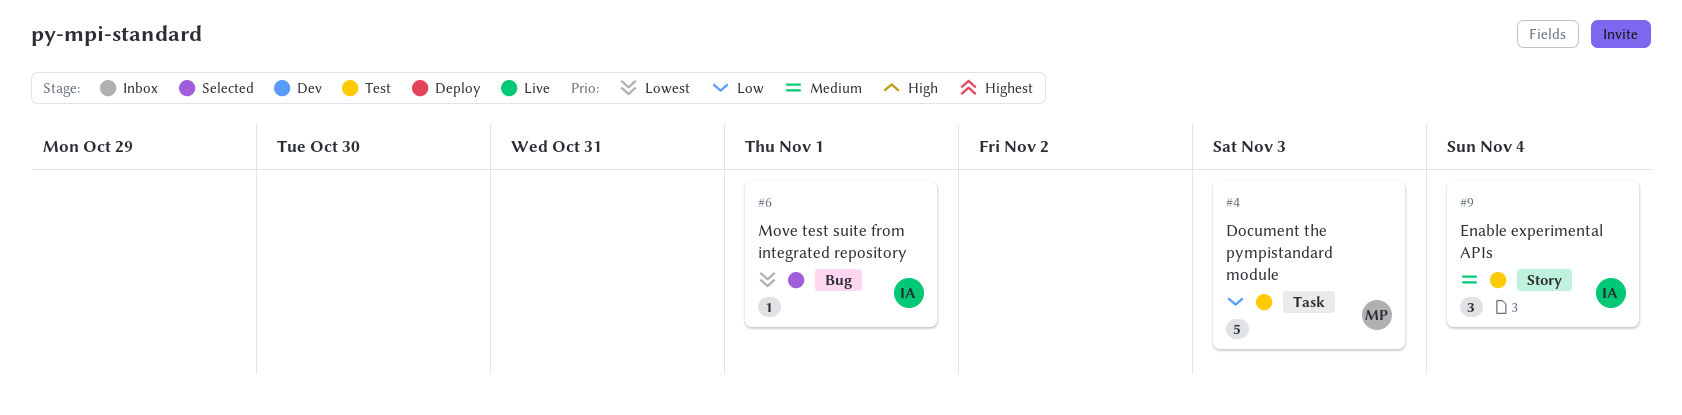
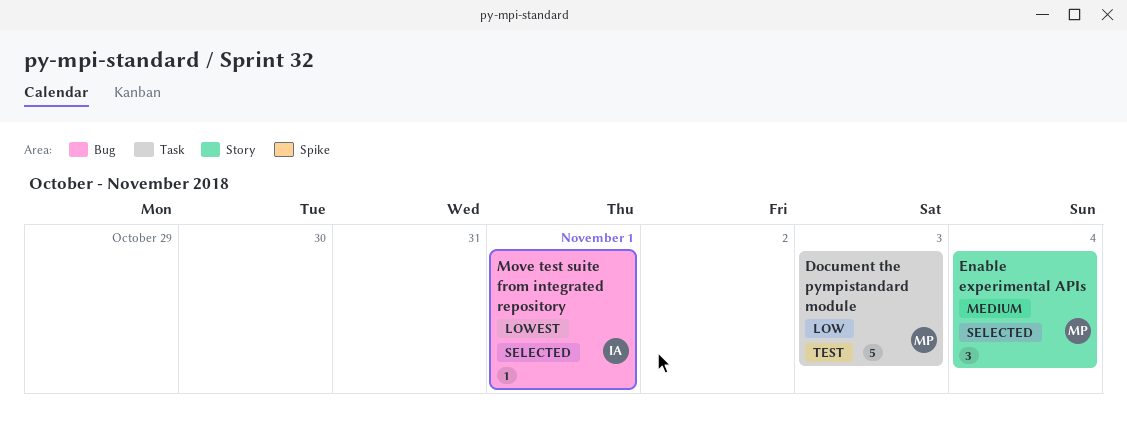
Enable experimental APIs, status: Test -> Selected
Enable experimental APIs, owner: IA -> MP

